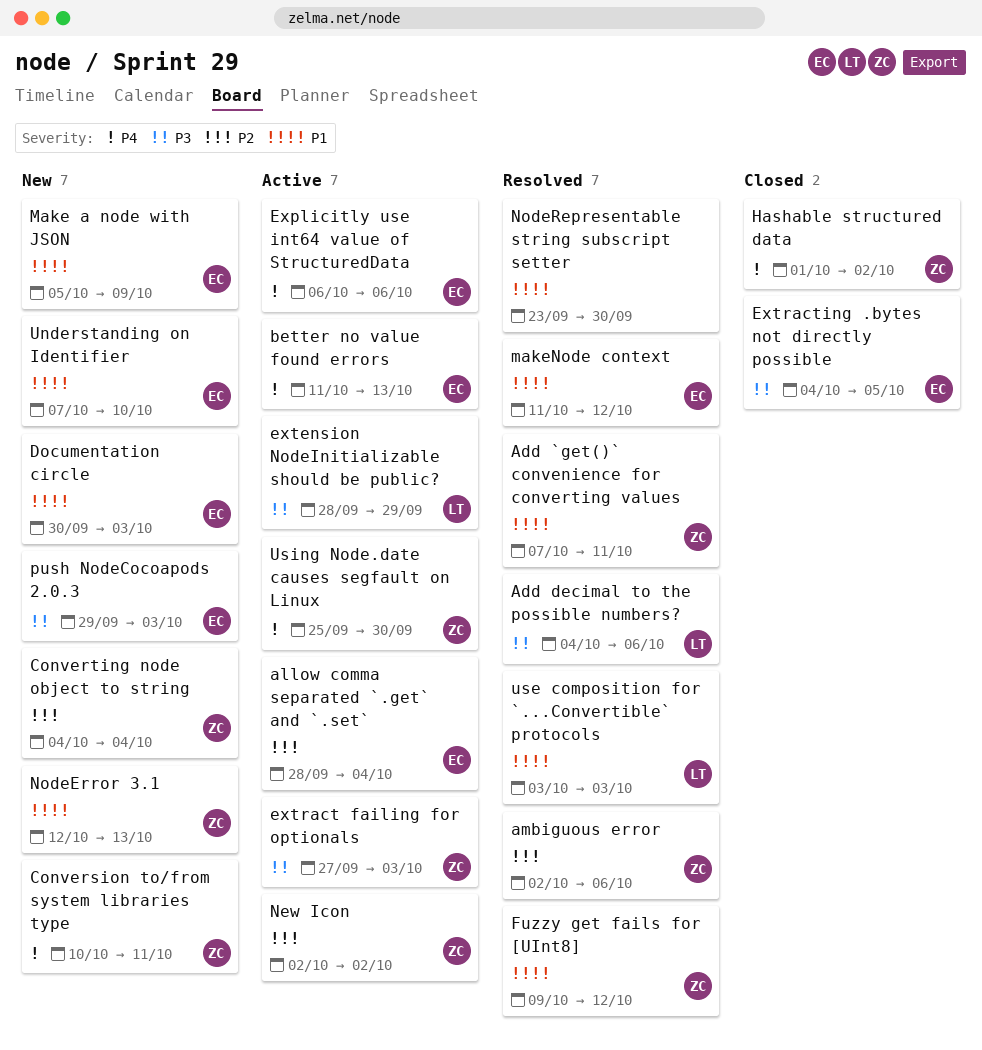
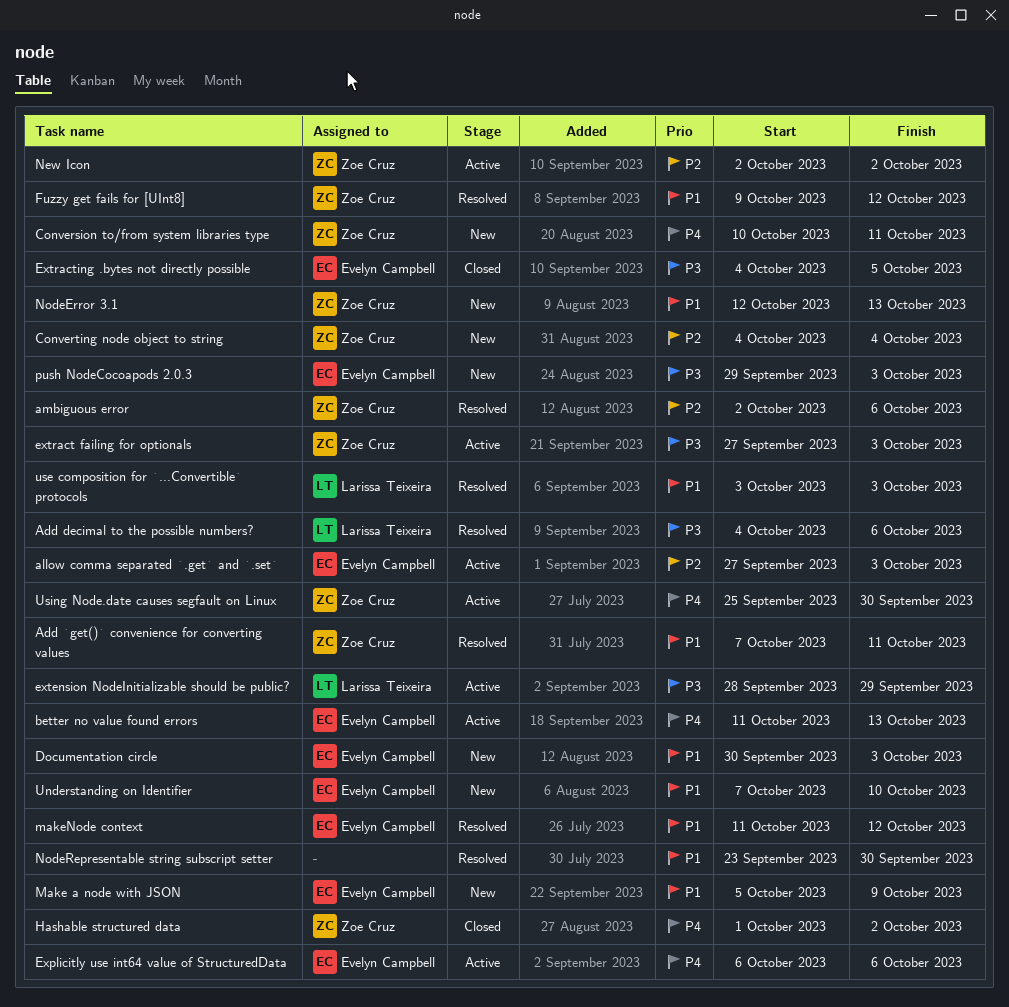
allow comma separated `.get` and `.set`, start: Sep 28 -> Sep 27
allow comma separated `.get` and `.set`, due: Oct 4 -> Oct 3

